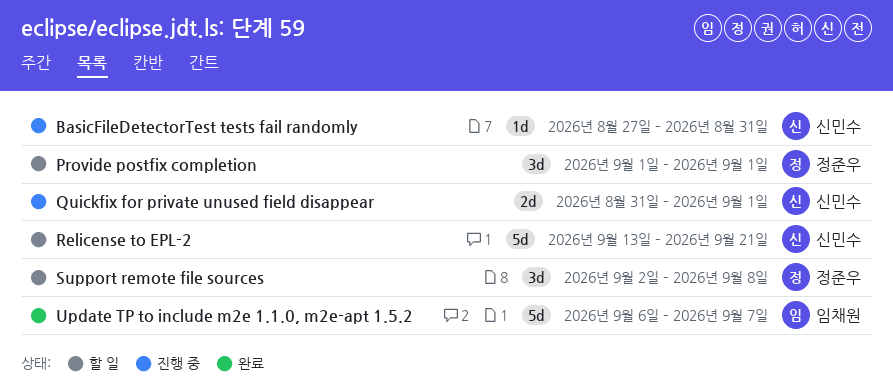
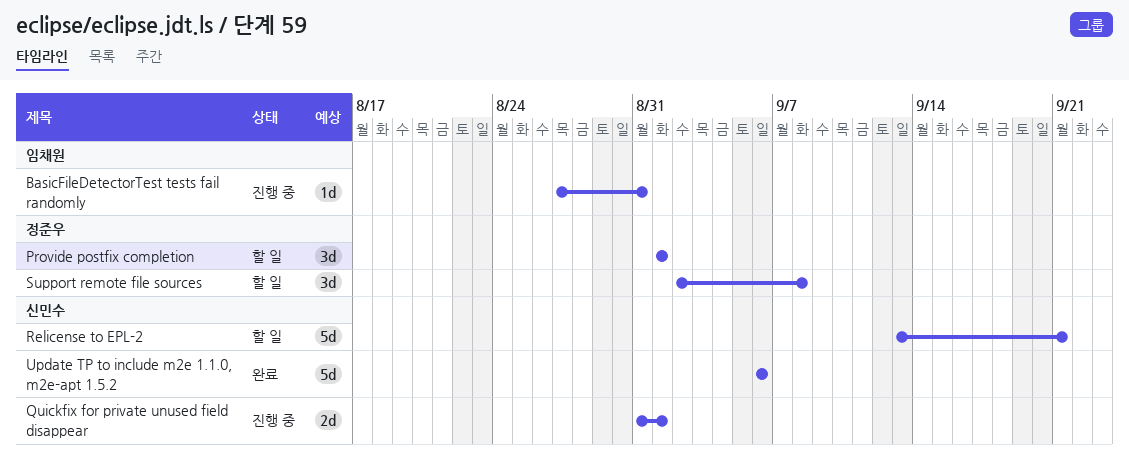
BasicFileDetectorTest tests fail randomly, owner: 신민수 -> 임채원
Update TP to include m2e 1.1.0, m2e-apt 1.5.2, owner: 임채원 -> 신민수
Update TP to include m2e 1.1.0, m2e-apt 1.5.2, due: Sep 7 -> Sep 6

